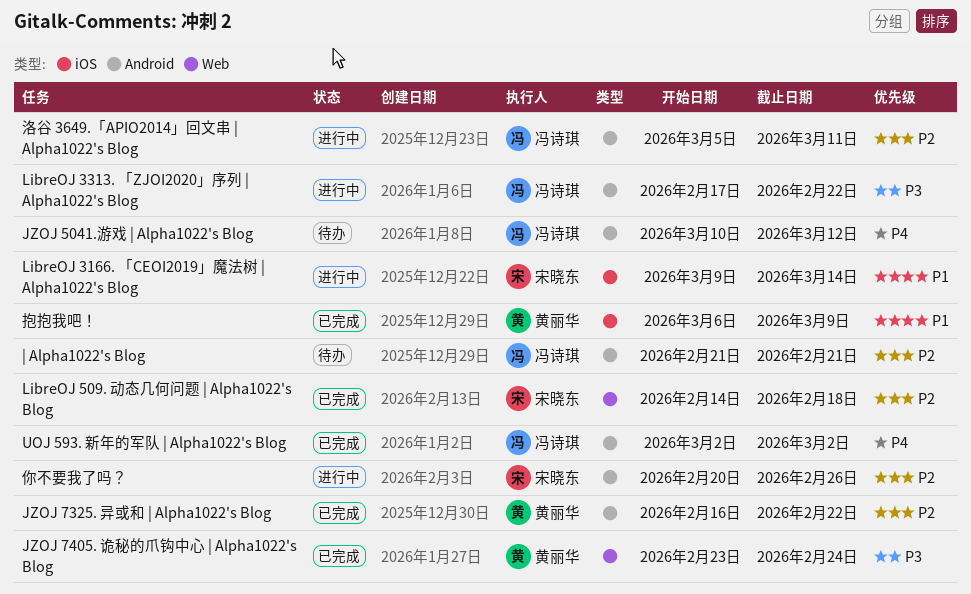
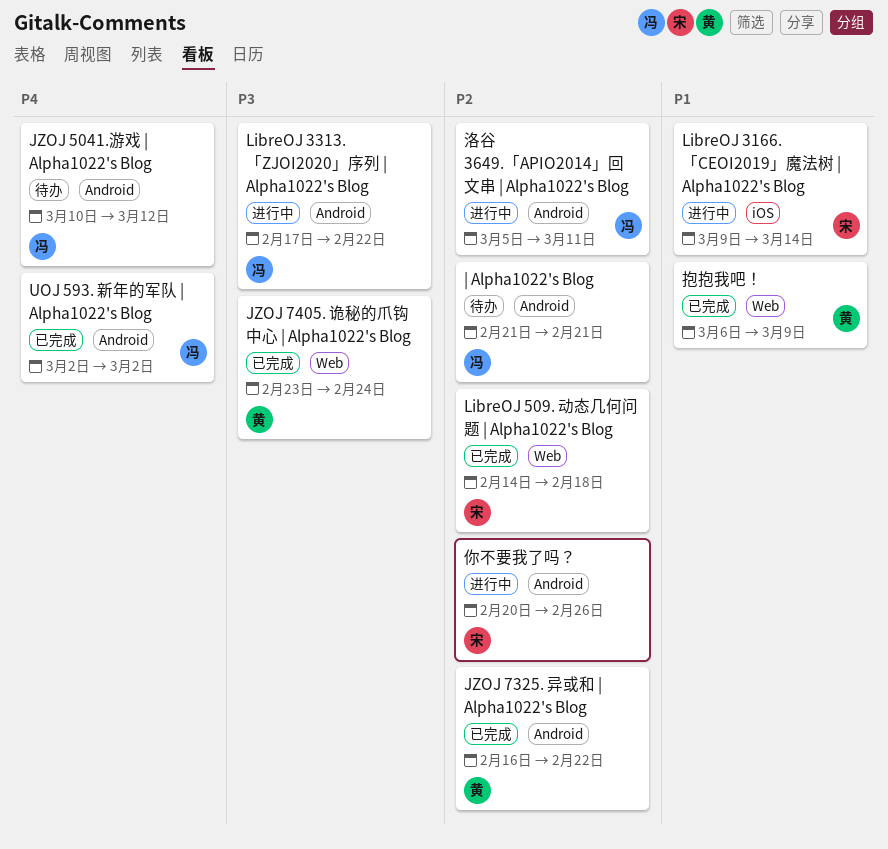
抱抱我吧！, label: iOS -> Web

